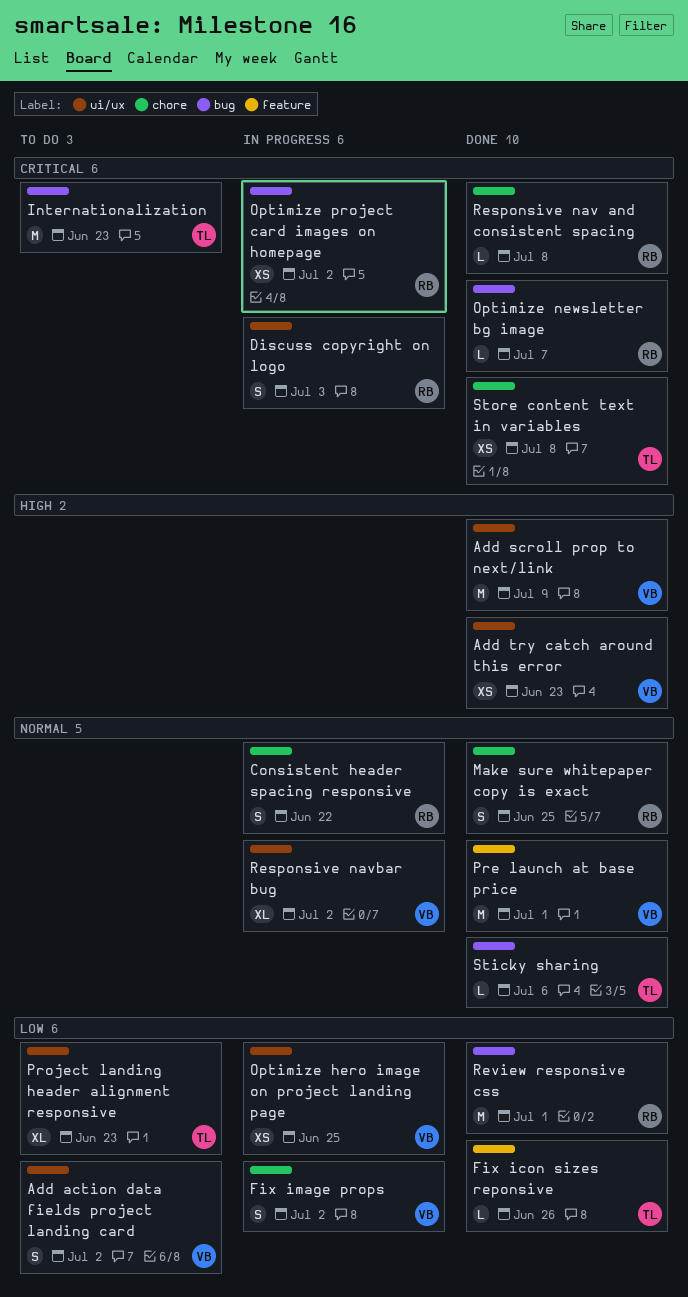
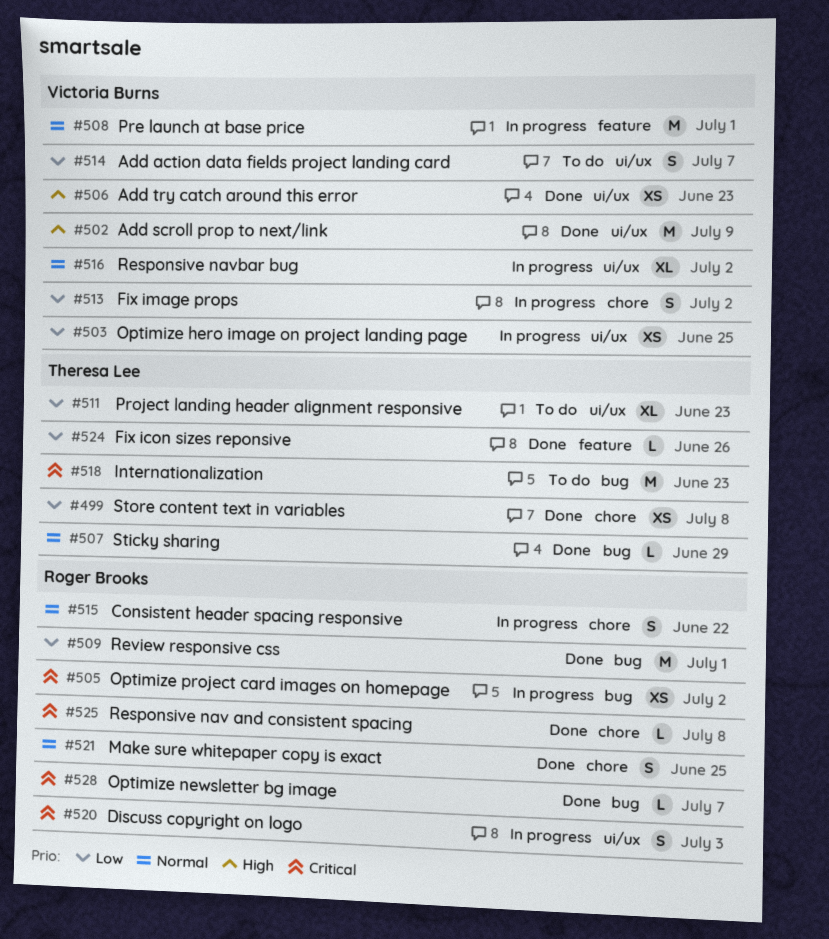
Add action data fields project landing card, due: Jul 2 -> Jul 7
Pre launch at base price, status: Done -> In progress
Sticky sharing, due: Jul 6 -> Jun 29
Store content text in variables, priority: Critical -> Low

